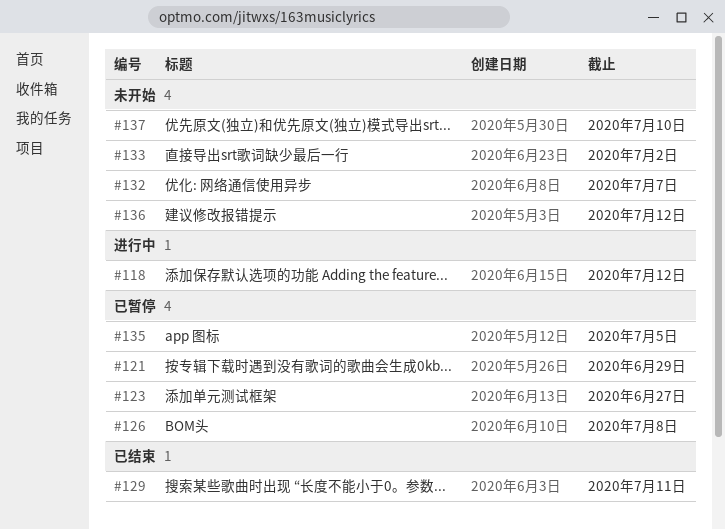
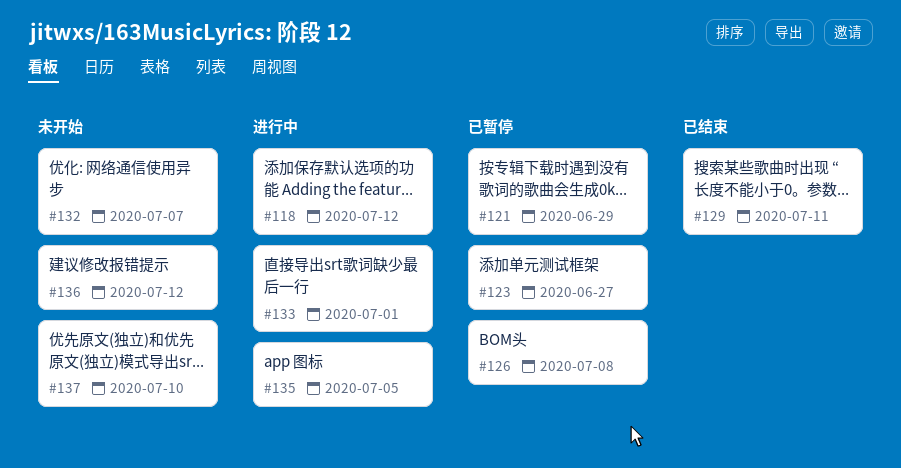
#133, status: 未开始 -> 进行中
#133, due: Jul 2 -> Jul 1
#135, status: 已暂停 -> 进行中

